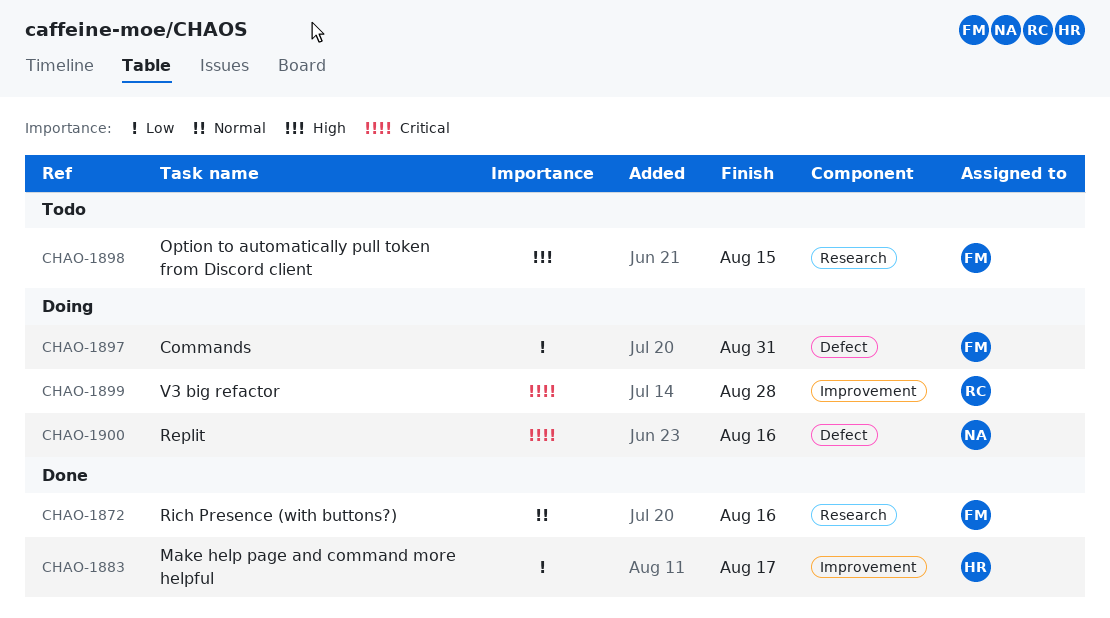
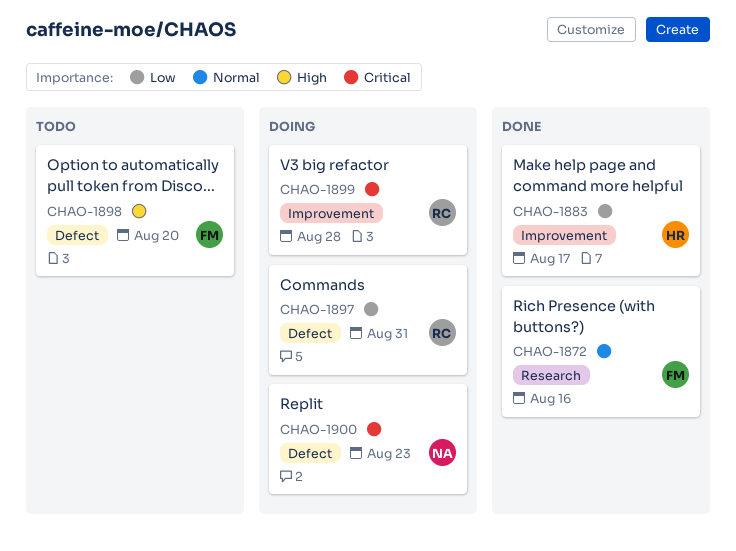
CHAO-1897, owner: FM -> RC
CHAO-1898, label: Research -> Defect
CHAO-1898, due: Aug 15 -> Aug 20
CHAO-1900, due: Aug 16 -> Aug 23

